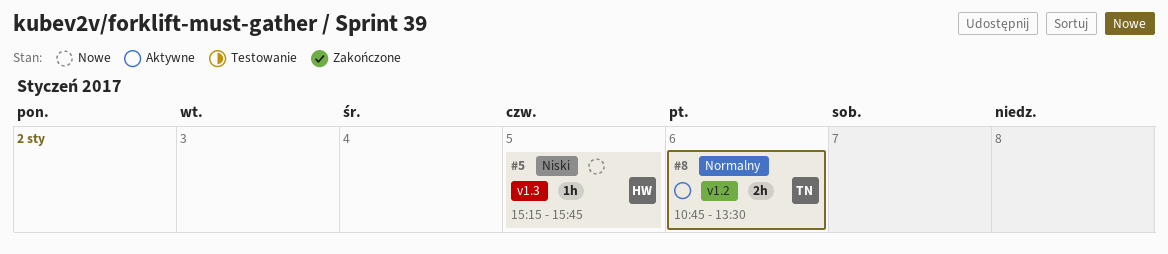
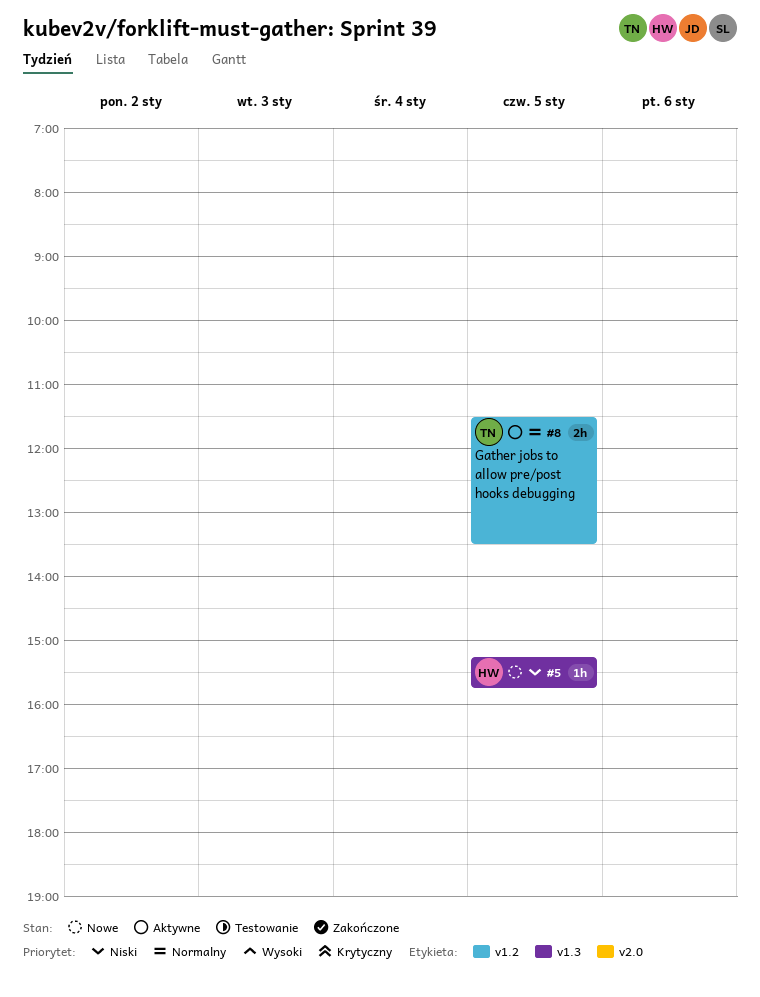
#8, day: Jan 6 -> Jan 5
#8, begins: 10:45 -> 11:30

